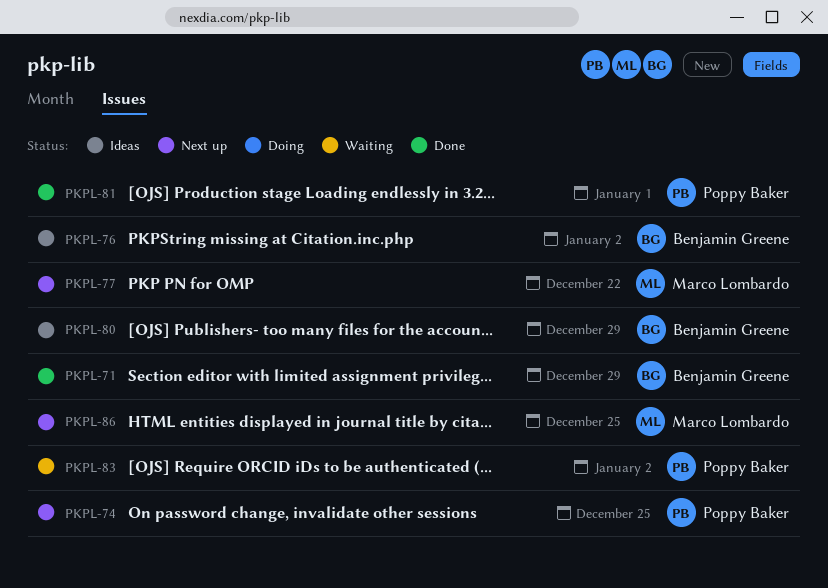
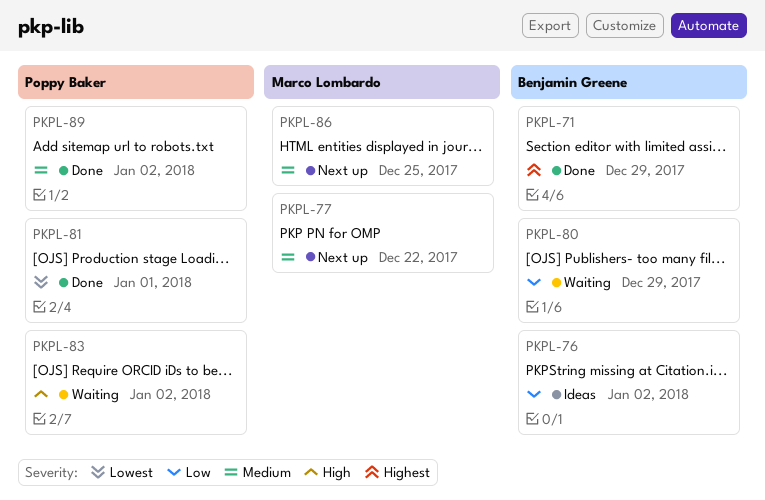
PKPL-74: present -> none
PKPL-80, status: Ideas -> Waiting
PKPL-89: none -> present

